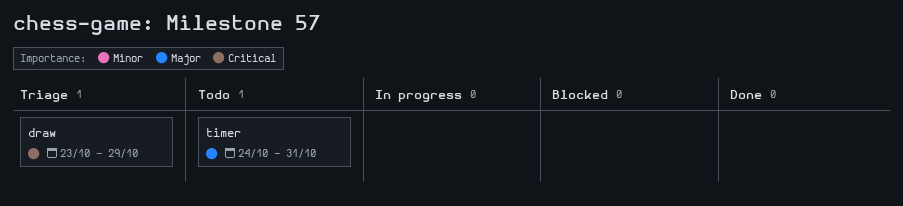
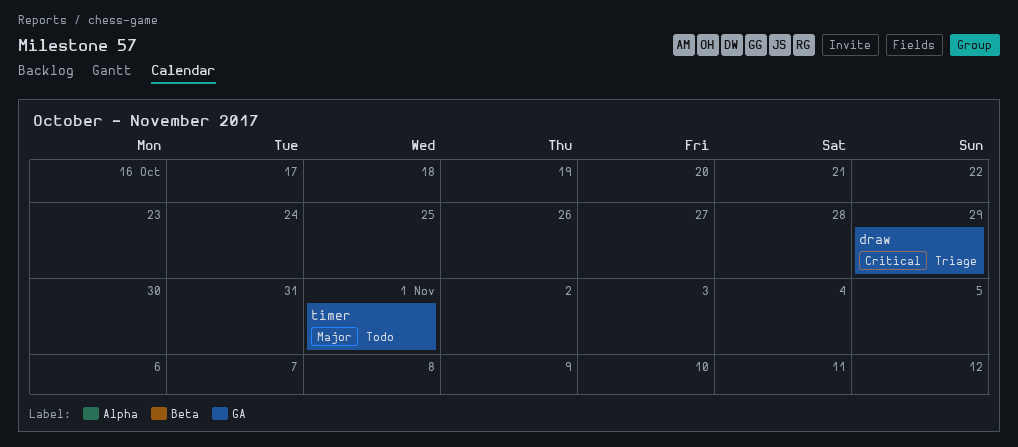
timer, due: Oct 31 -> Nov 1

